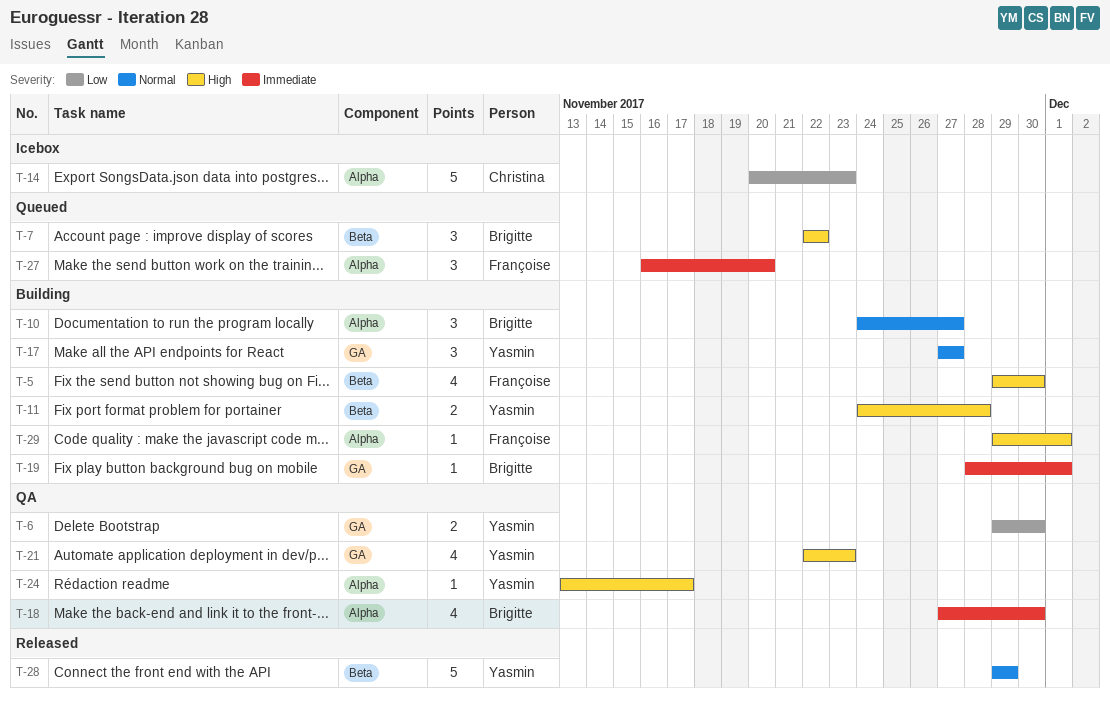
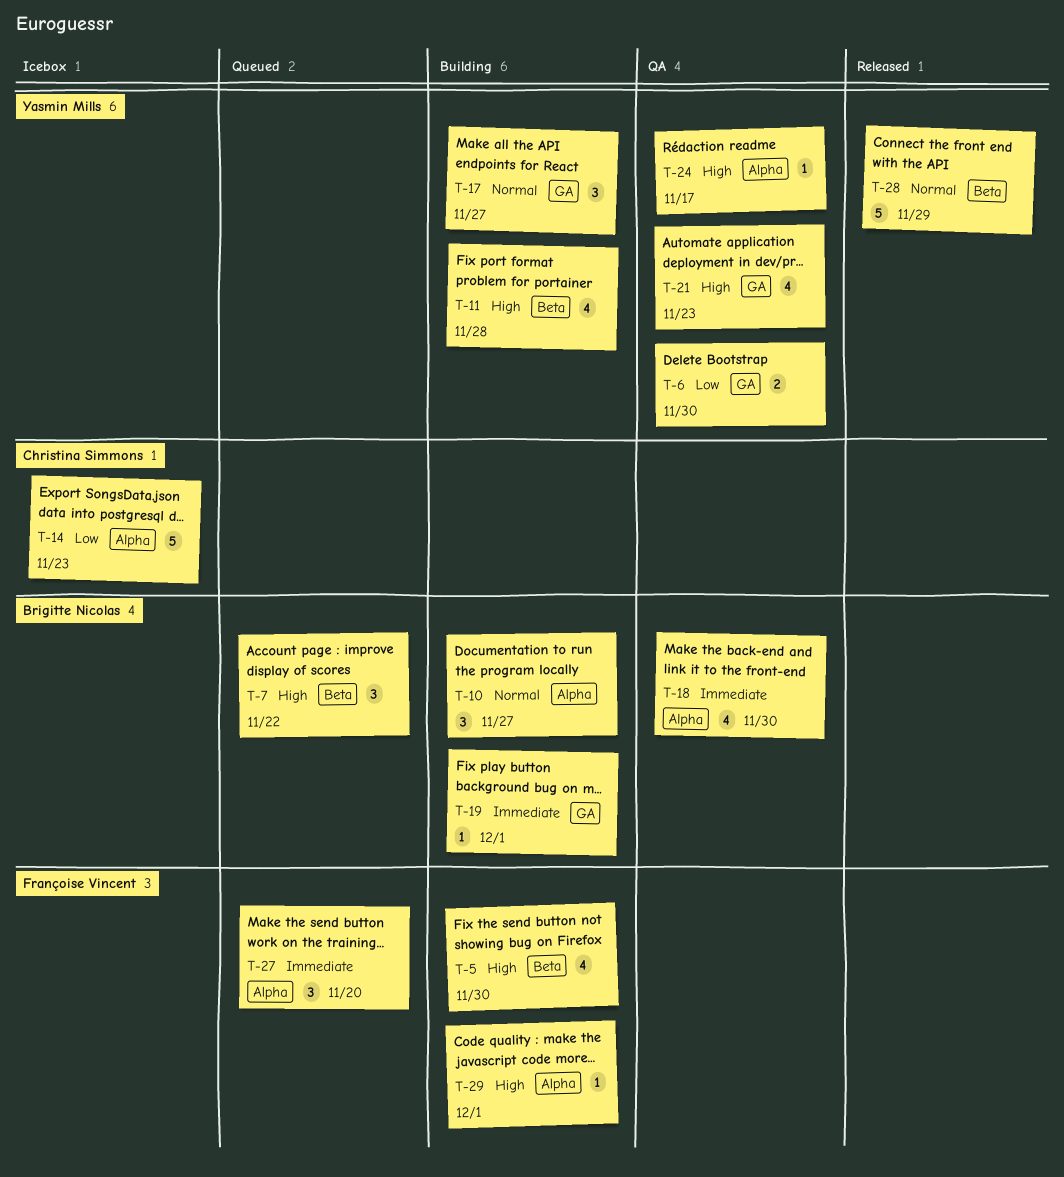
T-11, estimate: 2 -> 4

